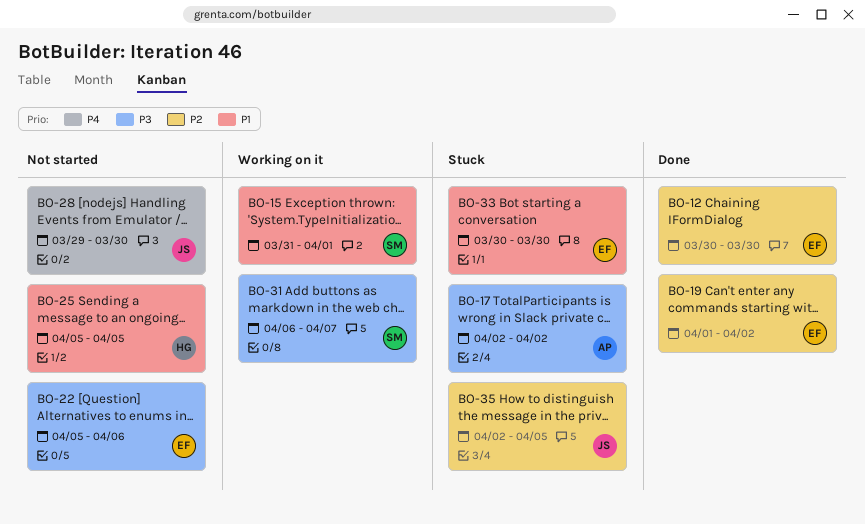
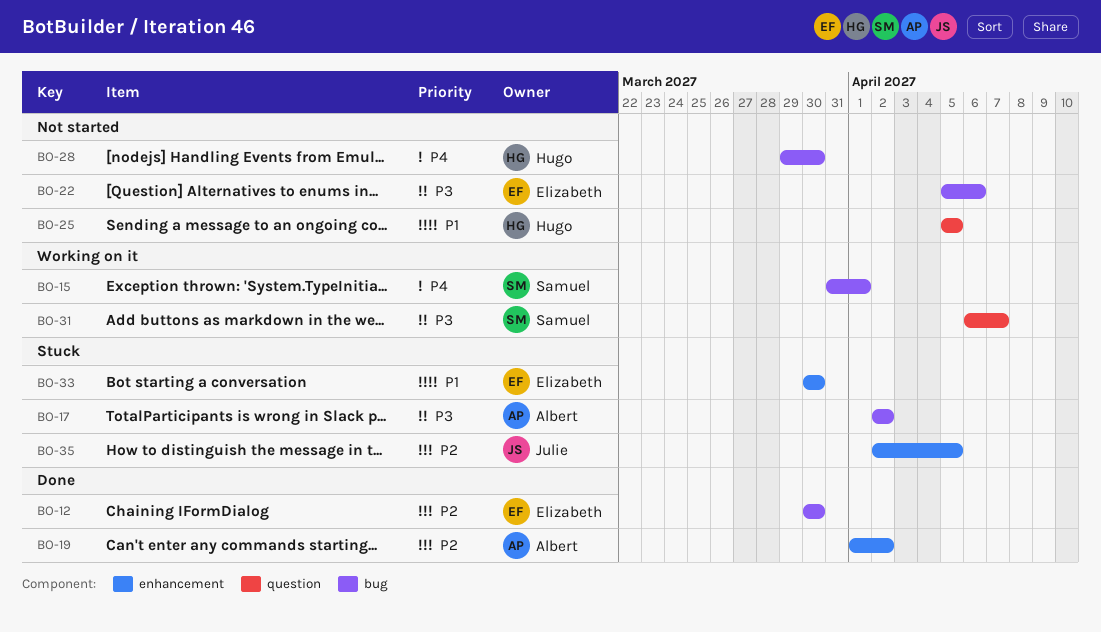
BO-15, priority: P1 -> P4
BO-19, owner: Elizabeth -> Albert
BO-28, owner: Julie -> Hugo

